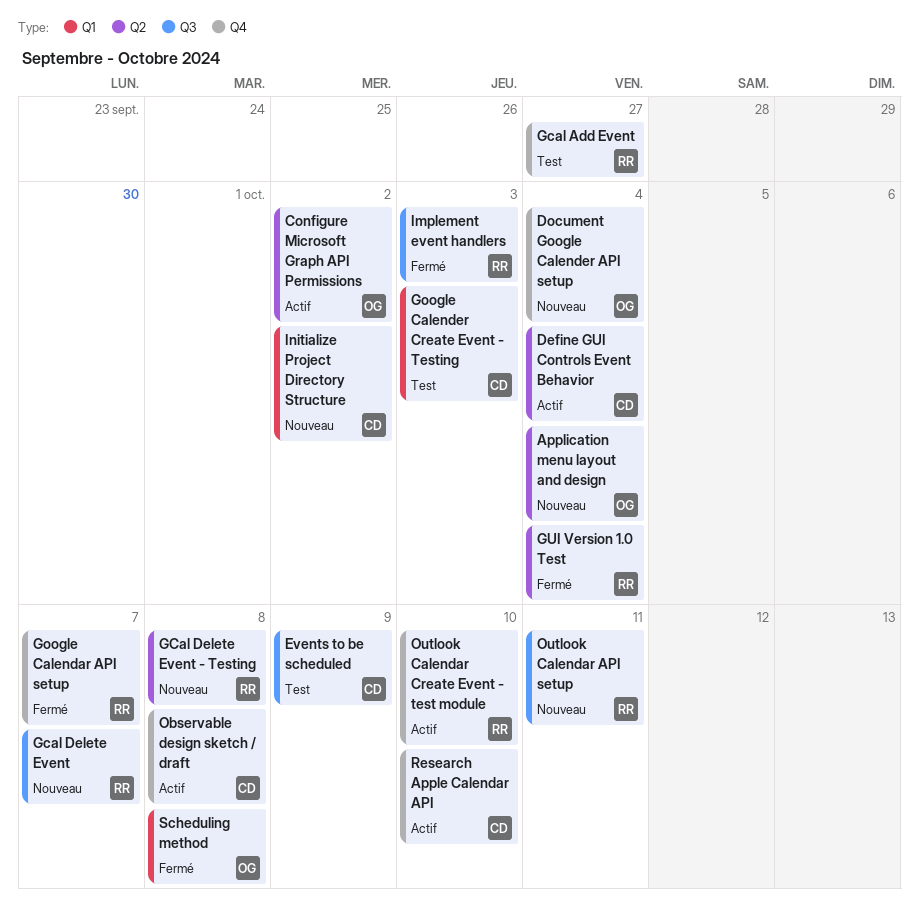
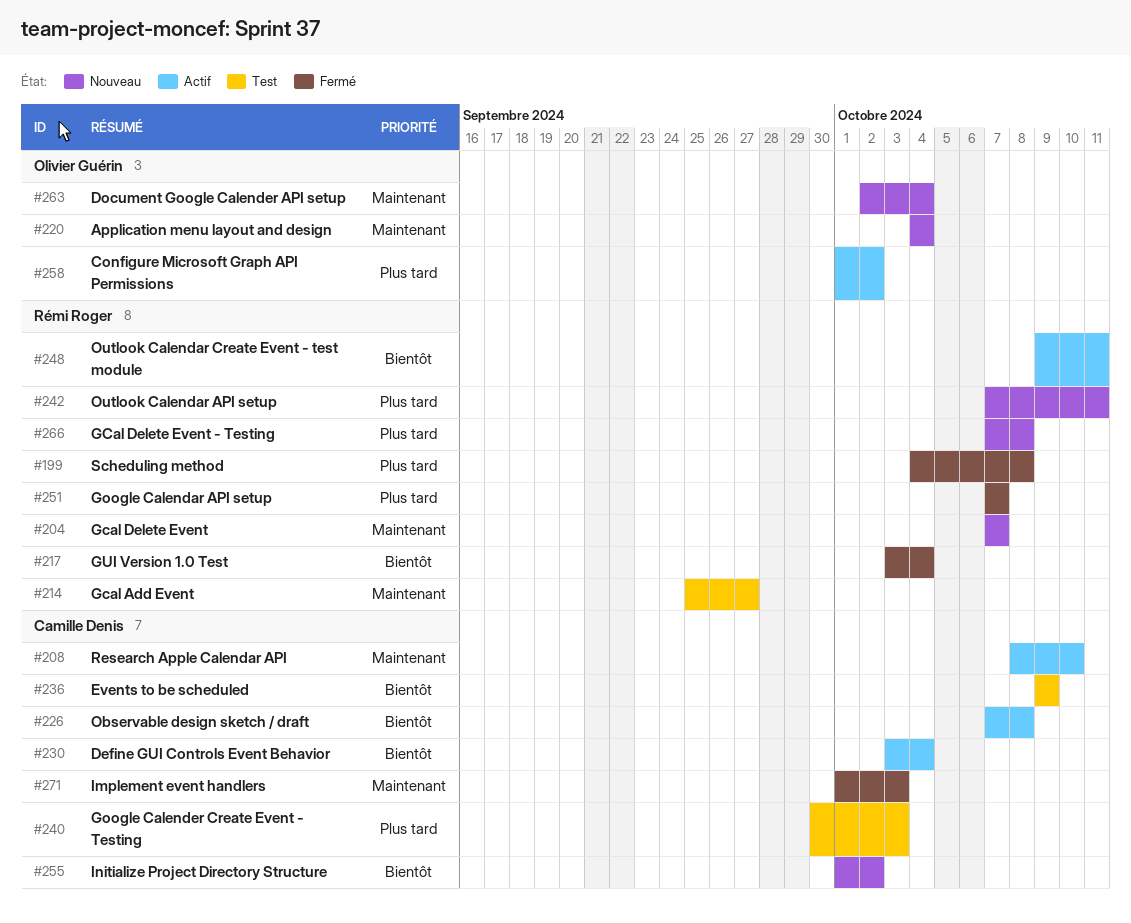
Implement event handlers, owner: Rémi Roger -> Camille Denis
Outlook Calendar Create Event - test module, due: Oct 10 -> Oct 11
Scheduling method, owner: Olivier Guérin -> Rémi Roger

